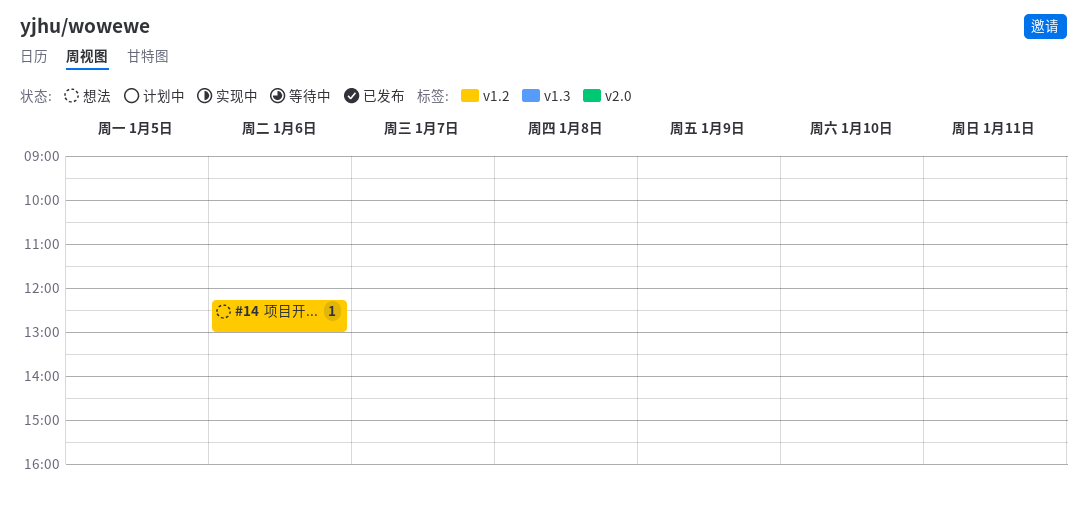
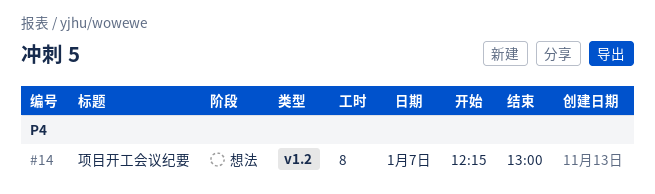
#14, estimate: 1 -> 8
#14, day: Jan 6 -> Jan 7

